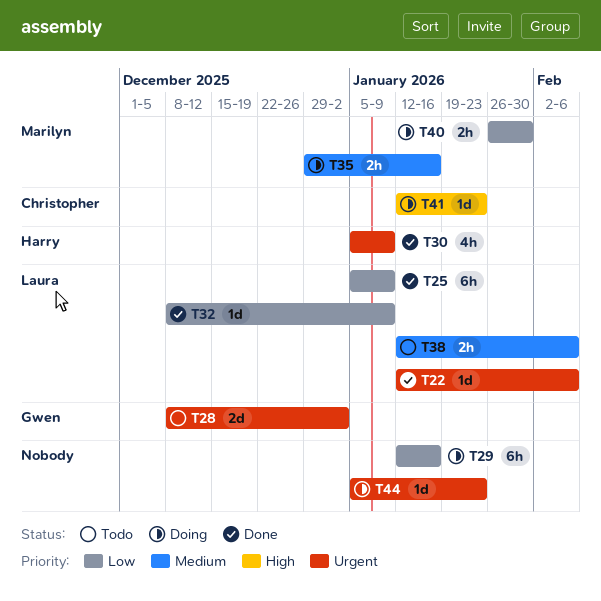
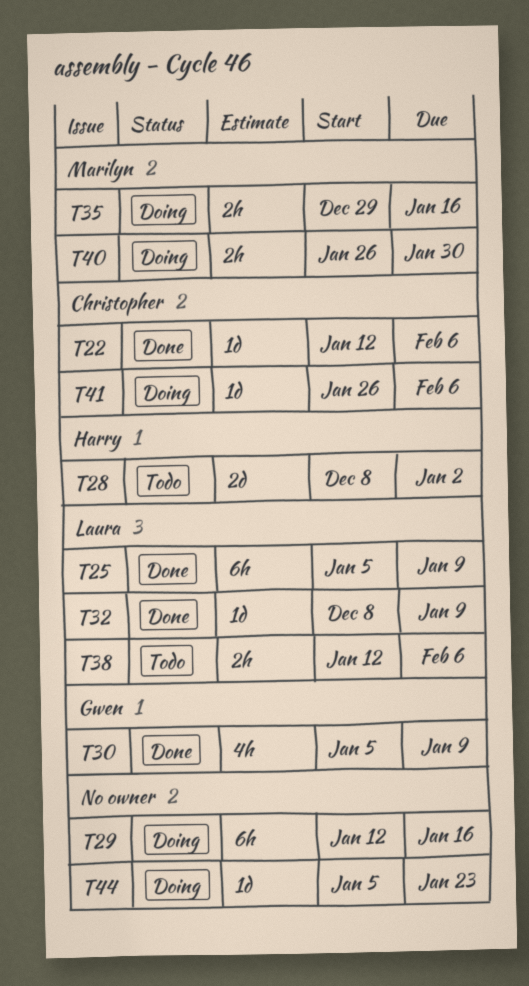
T22, owner: Laura -> Christopher
T28, owner: Gwen -> Harry
T30, owner: Harry -> Gwen
T41, start: Jan 12 -> Jan 26
T41, due: Jan 23 -> Feb 6

